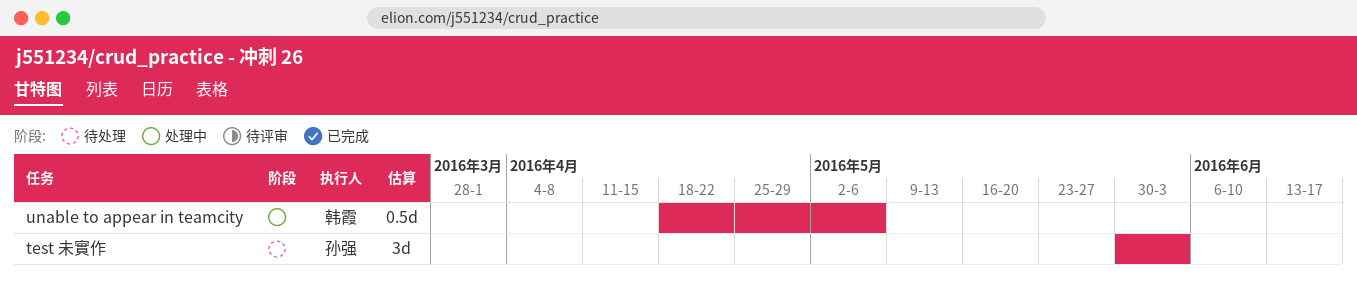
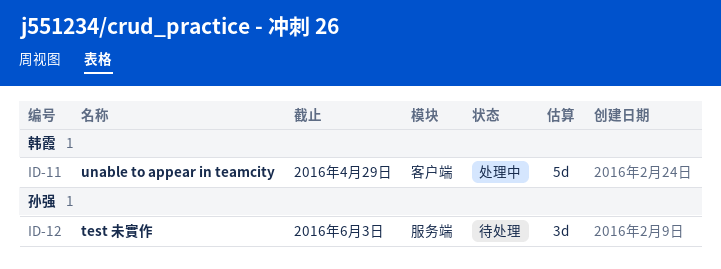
unable to appear in teamcity, estimate: 0.5d -> 5d
unable to appear in teamcity, due: May 6 -> Apr 29

